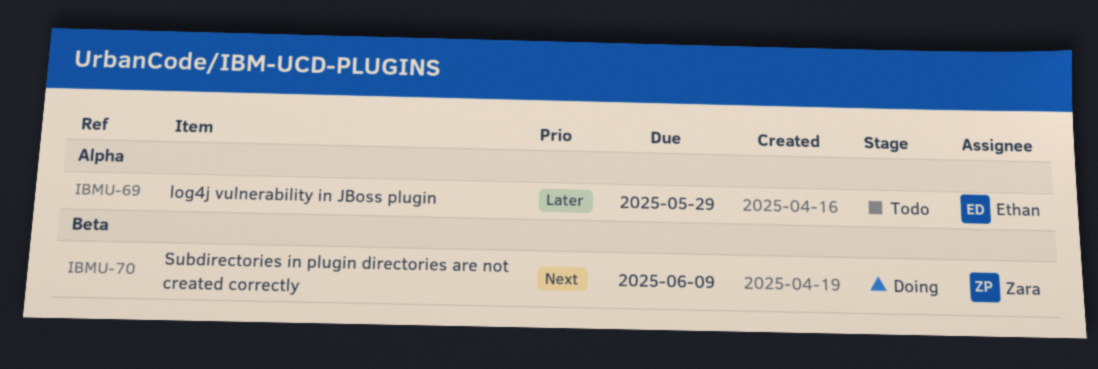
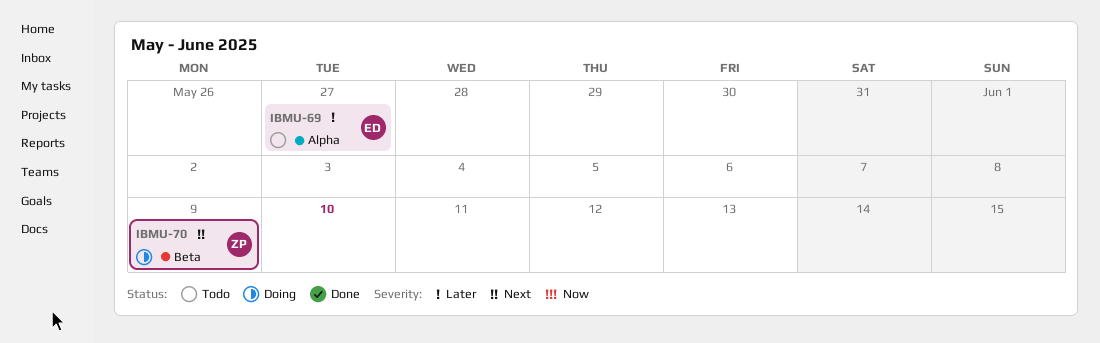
IBMU-69, due: May 29 -> May 27

